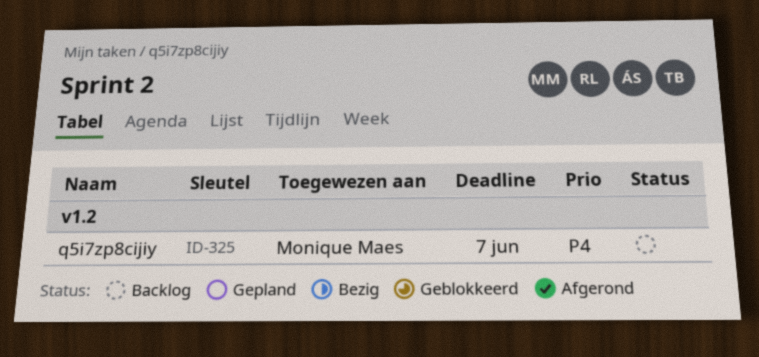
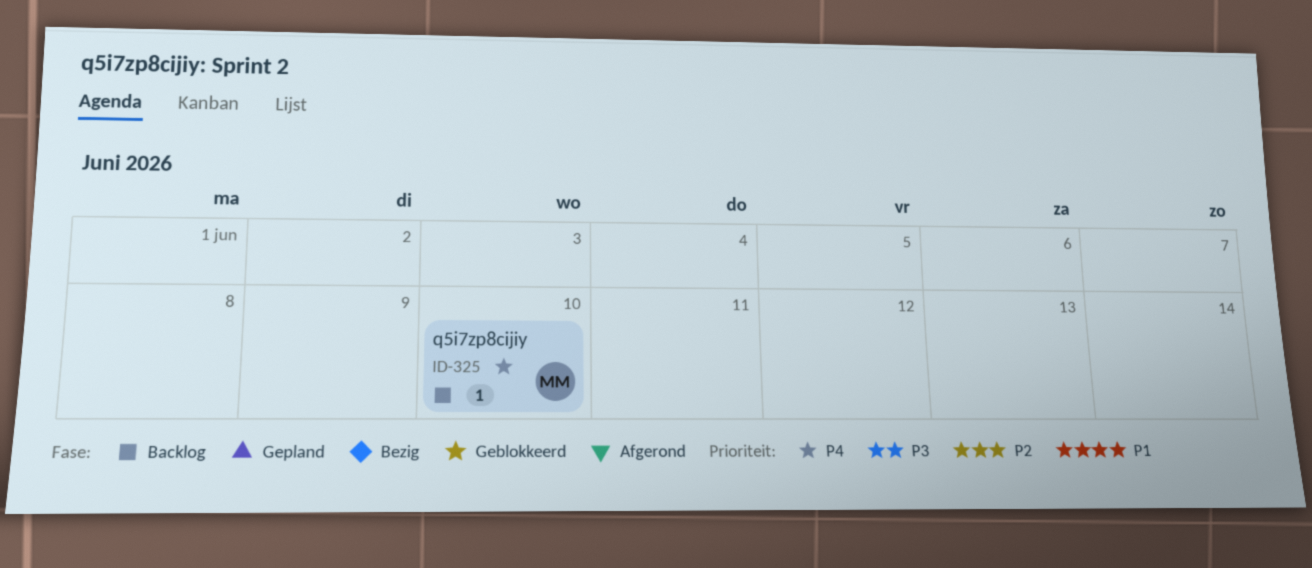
ID-325, due: Jun 7 -> Jun 10

